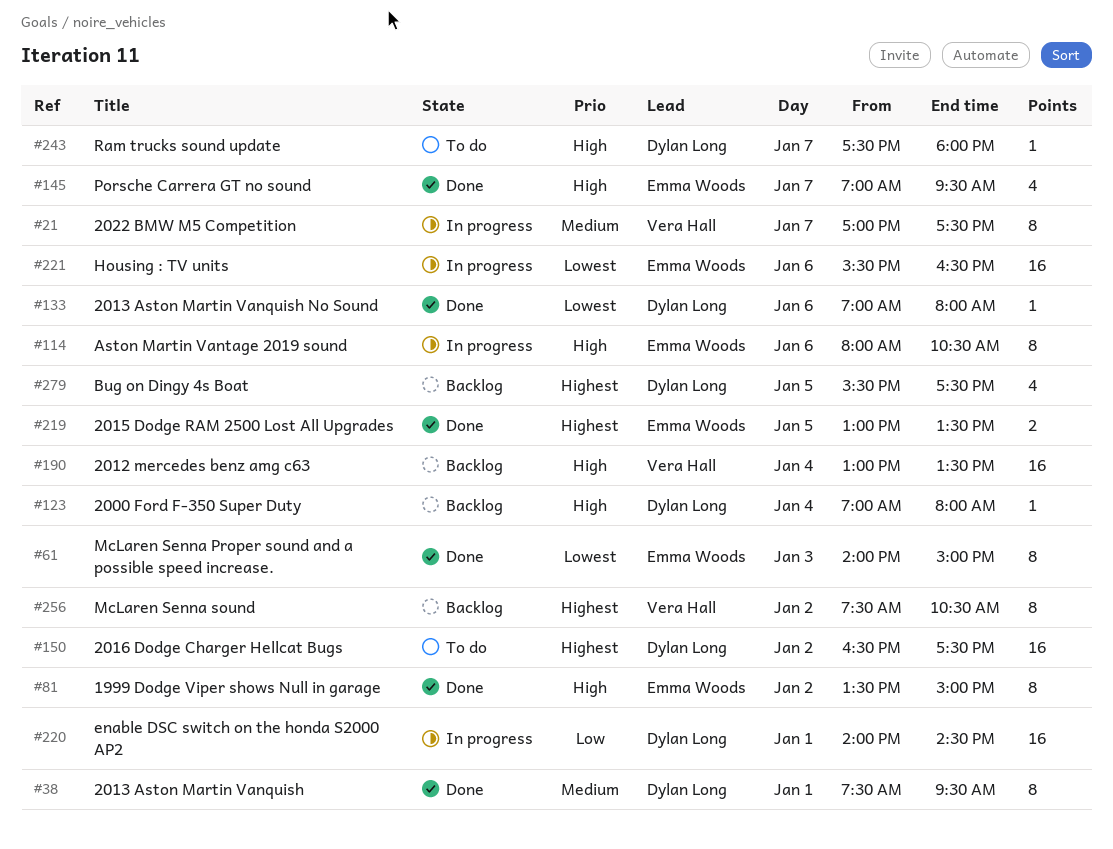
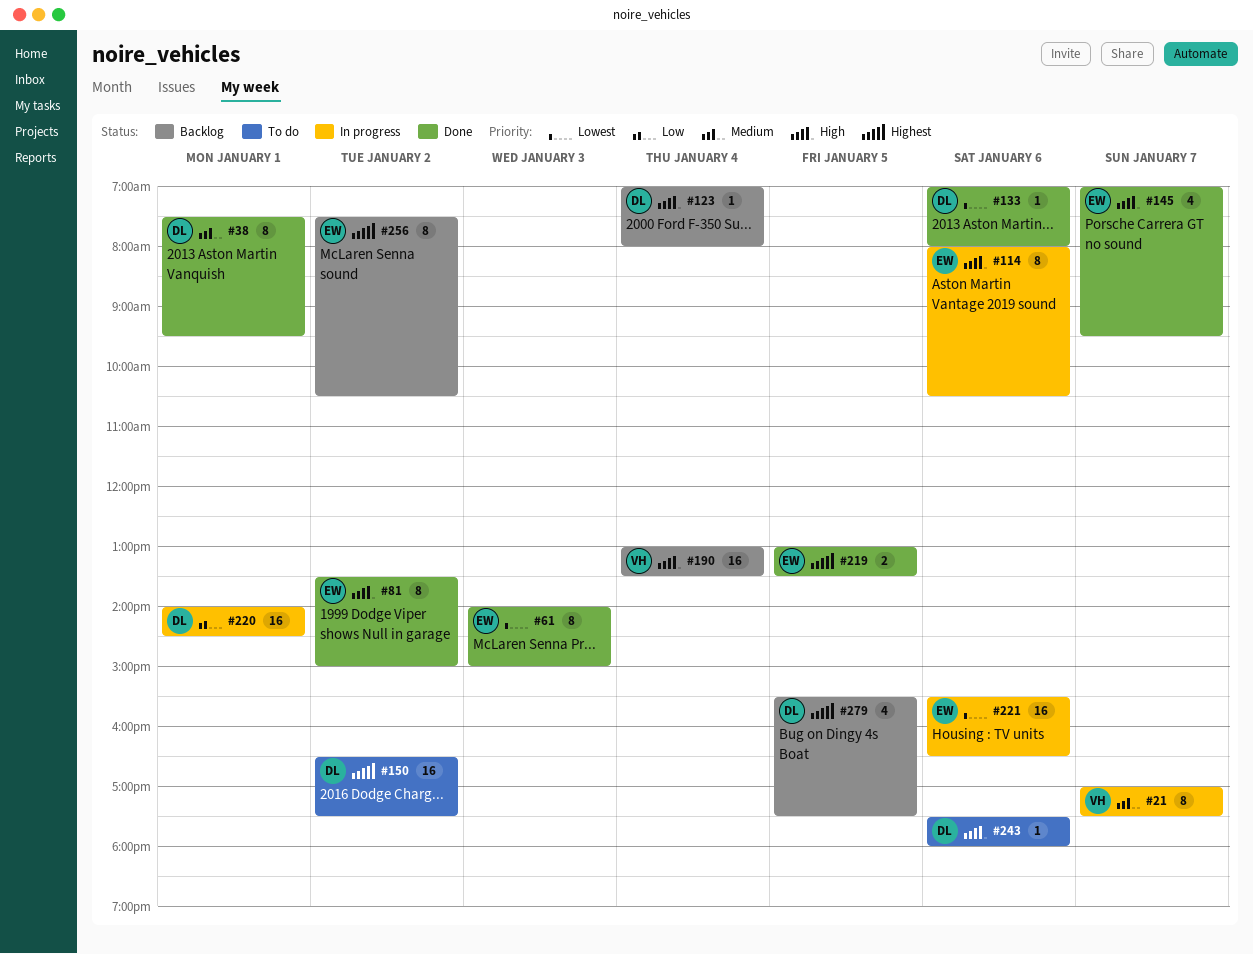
#243, day: Jan 7 -> Jan 6
#256, owner: Vera Hall -> Emma Woods

